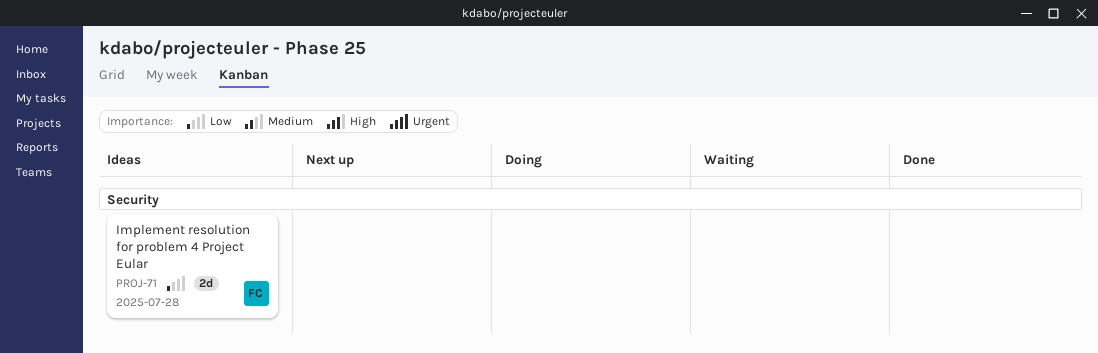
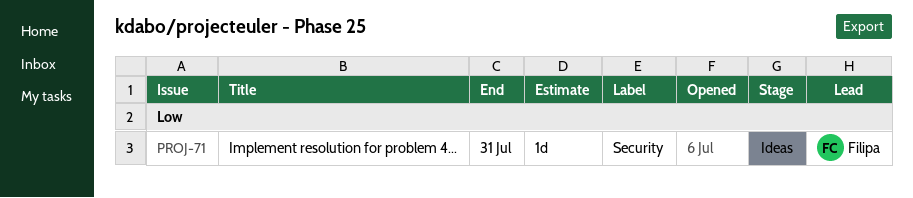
PROJ-71, estimate: 2d -> 1d
PROJ-71, due: Jul 28 -> Jul 31

